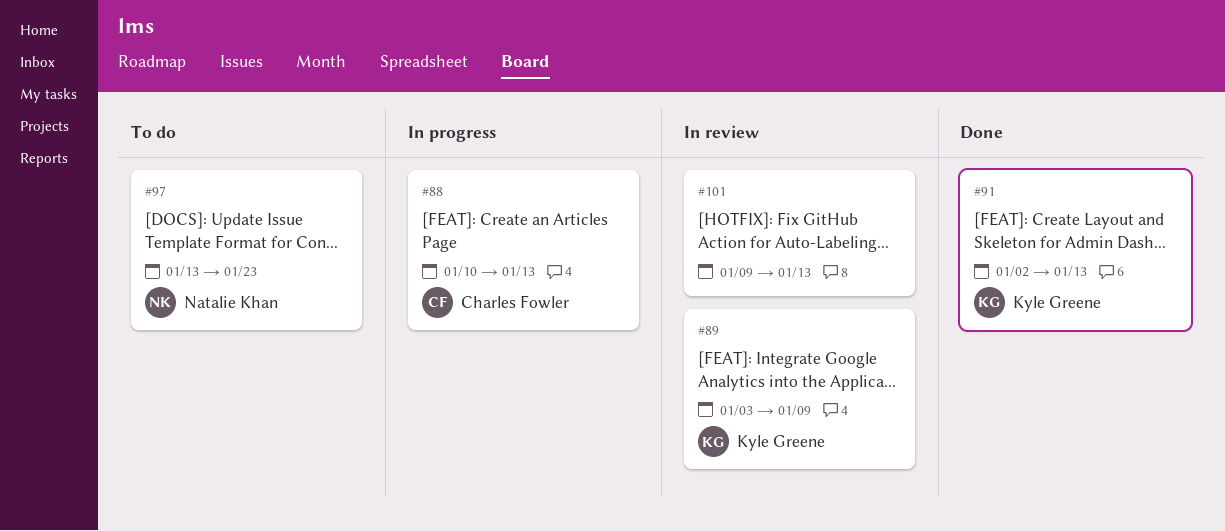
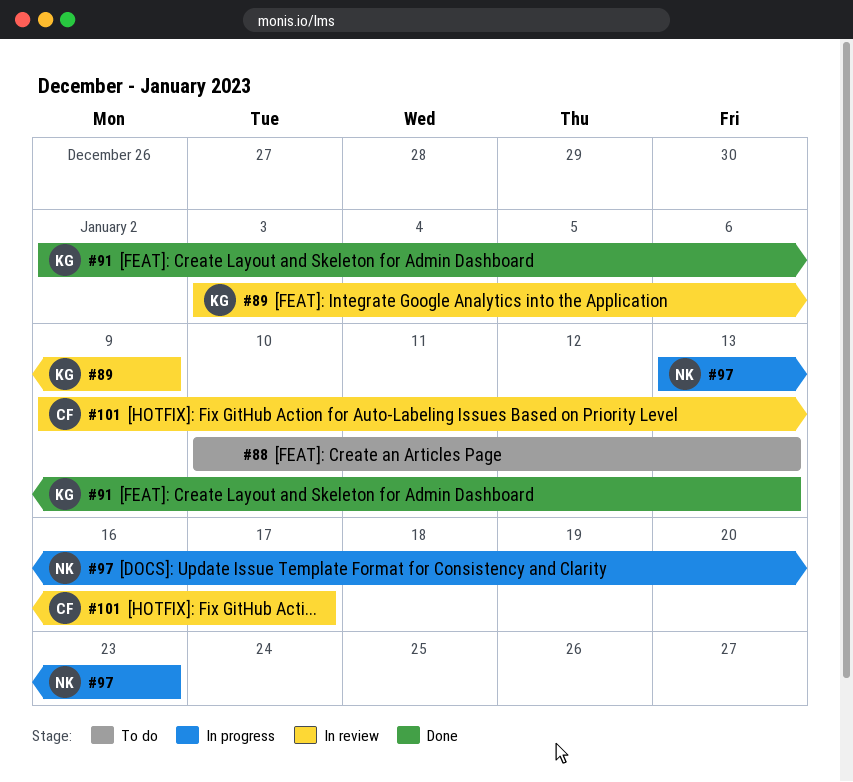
#88, status: In progress -> To do
#88, owner: Charles Fowler -> none
#97, status: To do -> In progress
#101, owner: none -> Charles Fowler
#101, due: Jan 13 -> Jan 17

